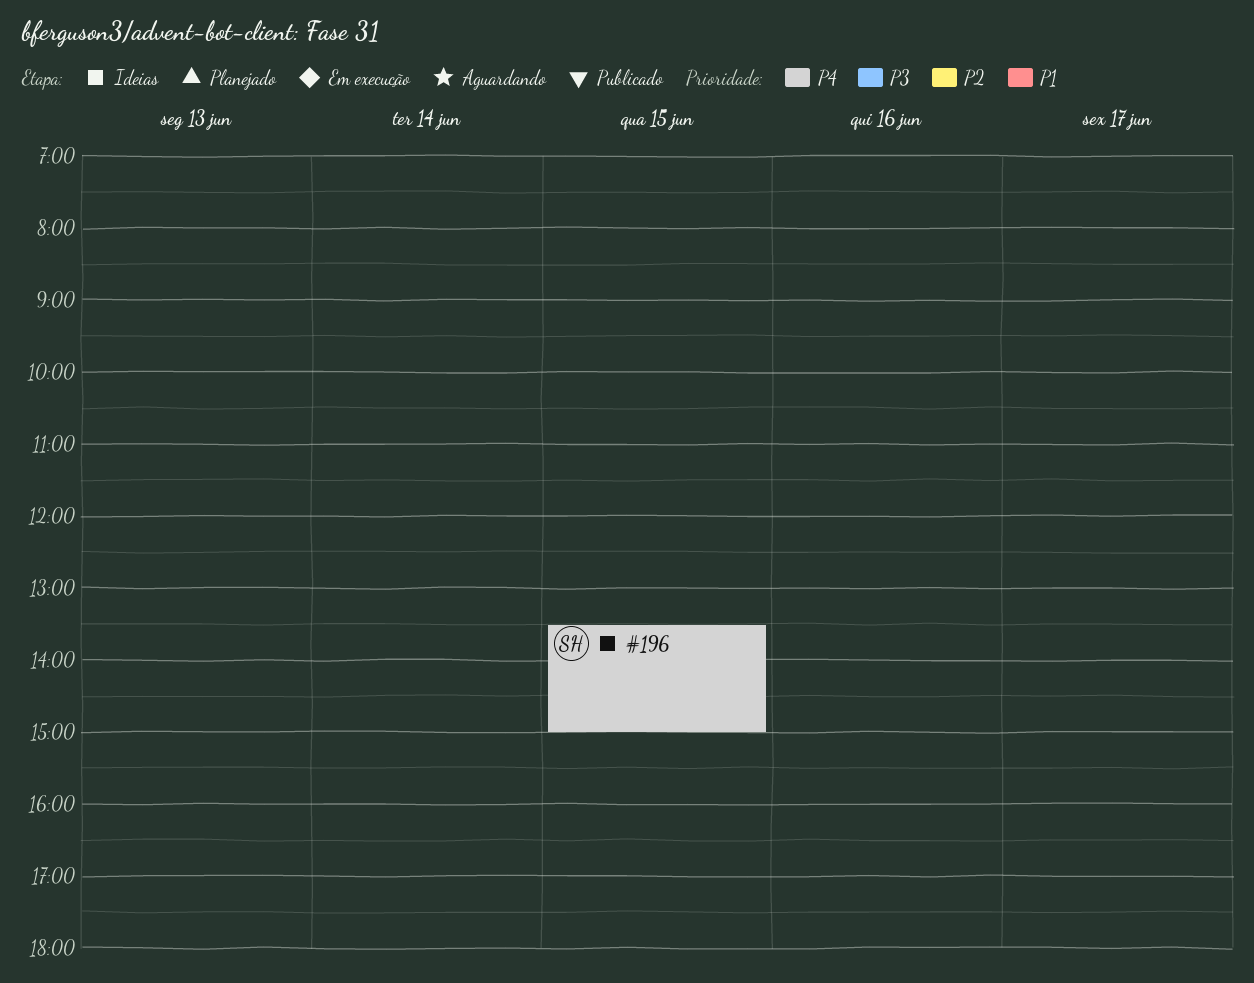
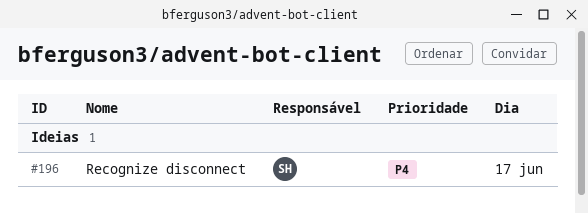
#196, day: Jun 15 -> Jun 17

